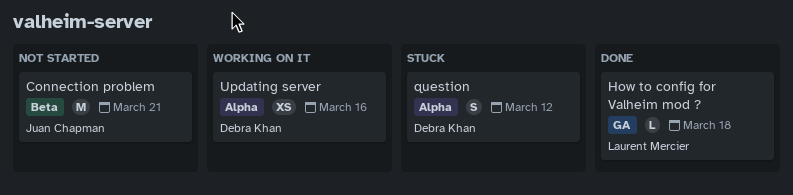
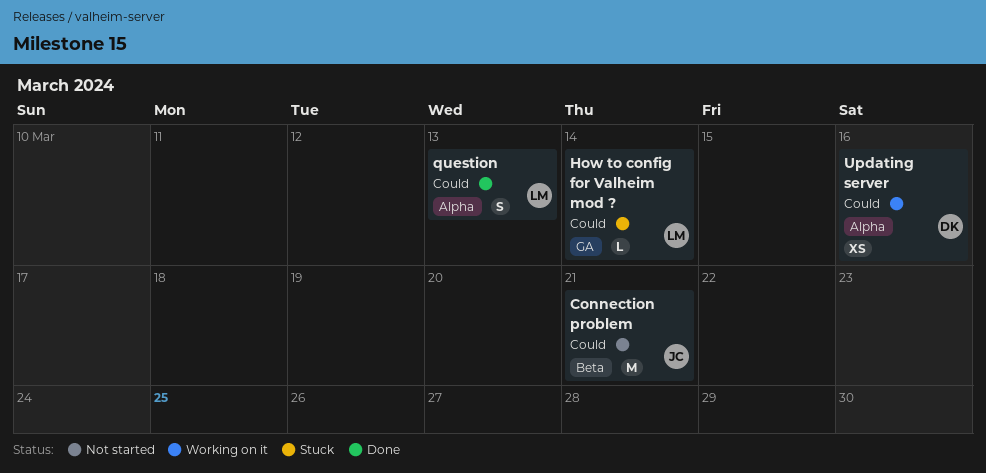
How to config for Valheim mod ?, status: Done -> Stuck
How to config for Valheim mod ?, due: Mar 18 -> Mar 14
question, status: Stuck -> Done
question, owner: Debra Khan -> Laurent Mercier
question, due: Mar 12 -> Mar 13

